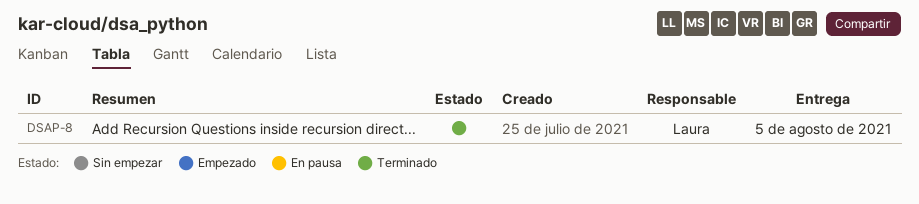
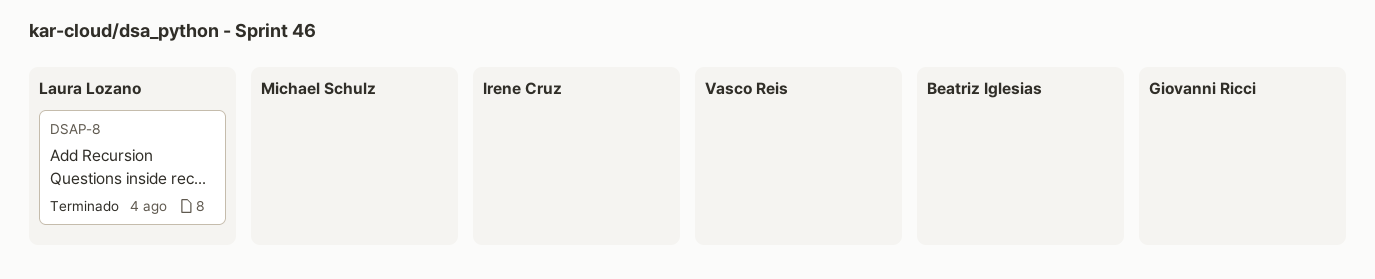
DSAP-8, due: Aug 5 -> Aug 4

